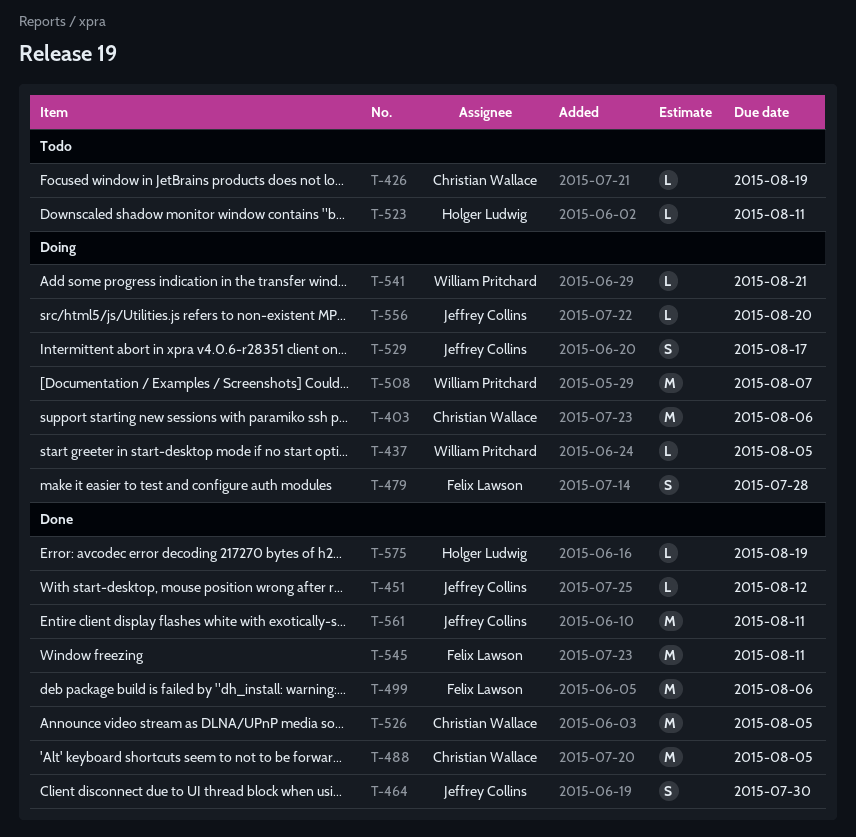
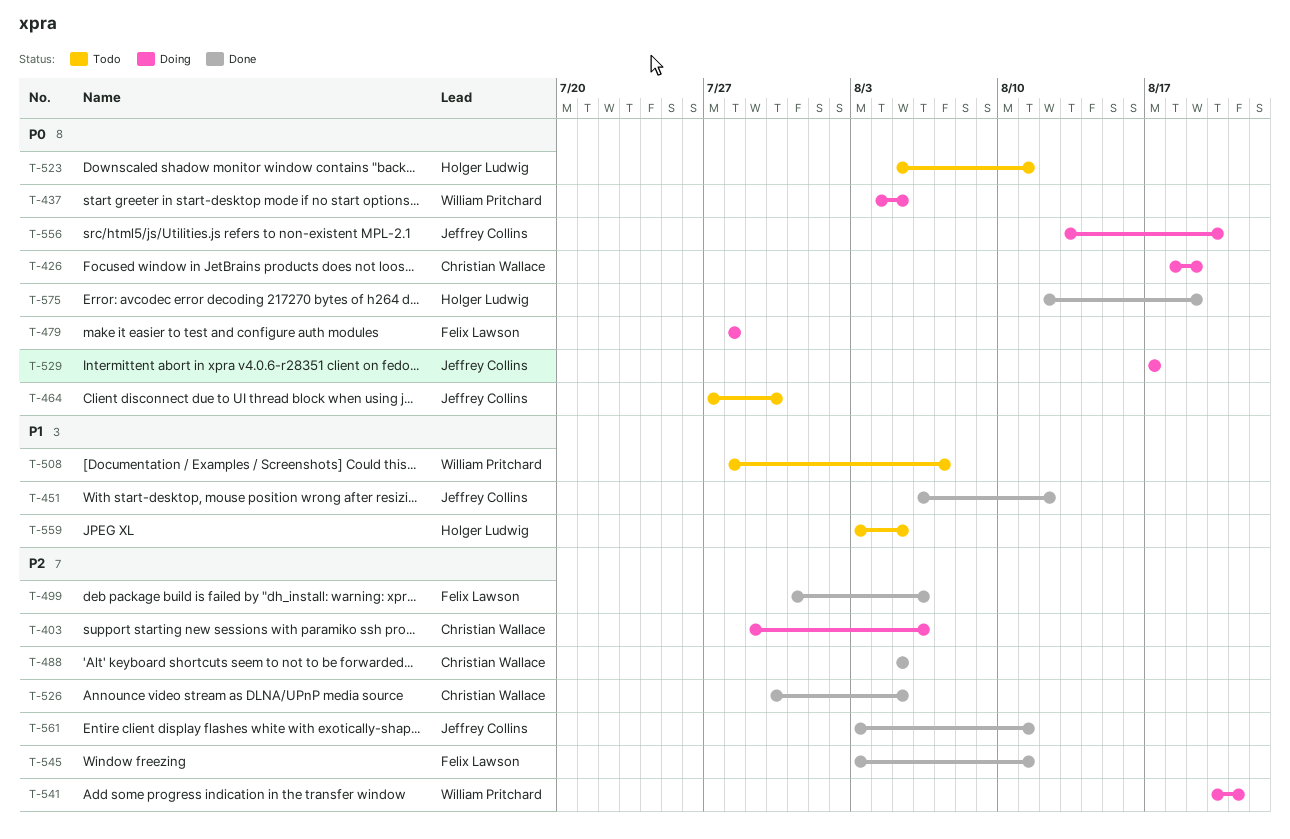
T-426, status: Todo -> Doing
T-464, status: Done -> Todo
T-508, status: Doing -> Todo
T-559: none -> present

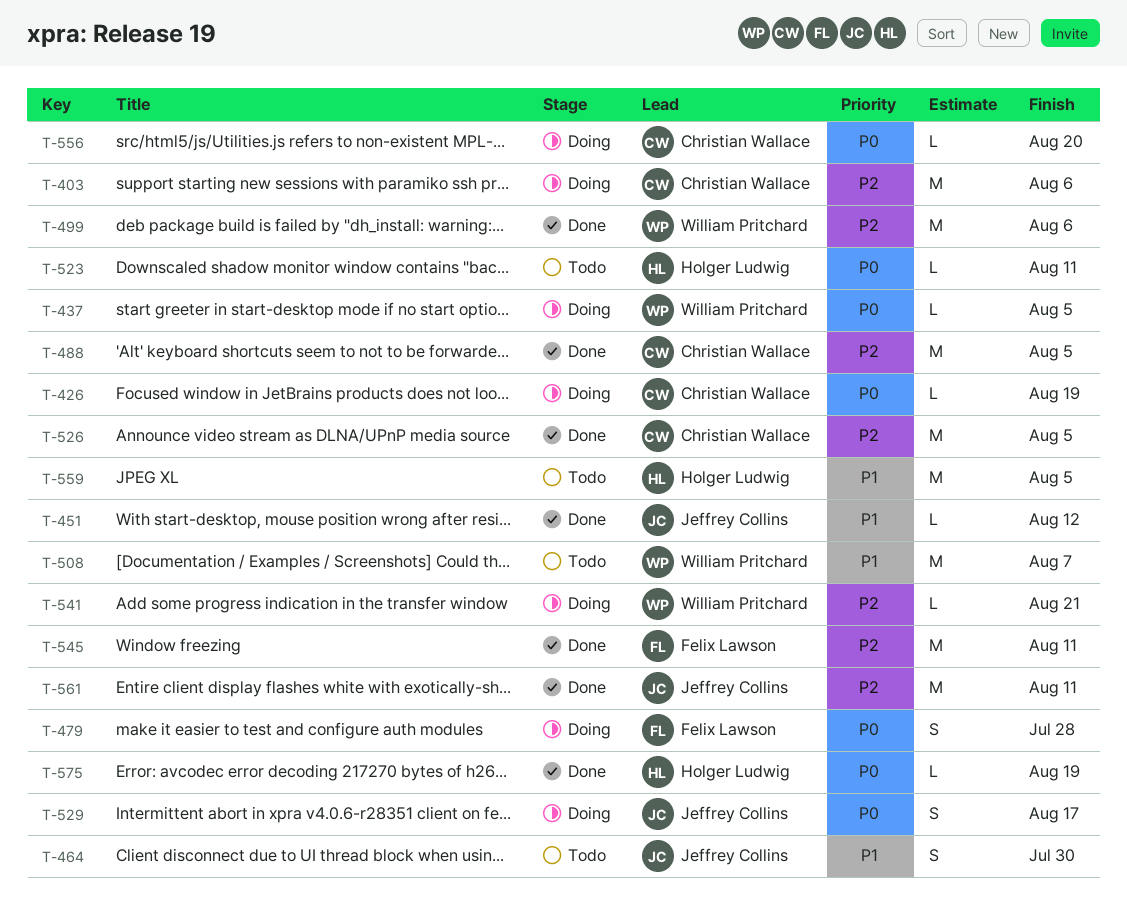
T-464, priority: P0 -> P1
T-499, owner: Felix Lawson -> William Pritchard
T-556, owner: Jeffrey Collins -> Christian Wallace

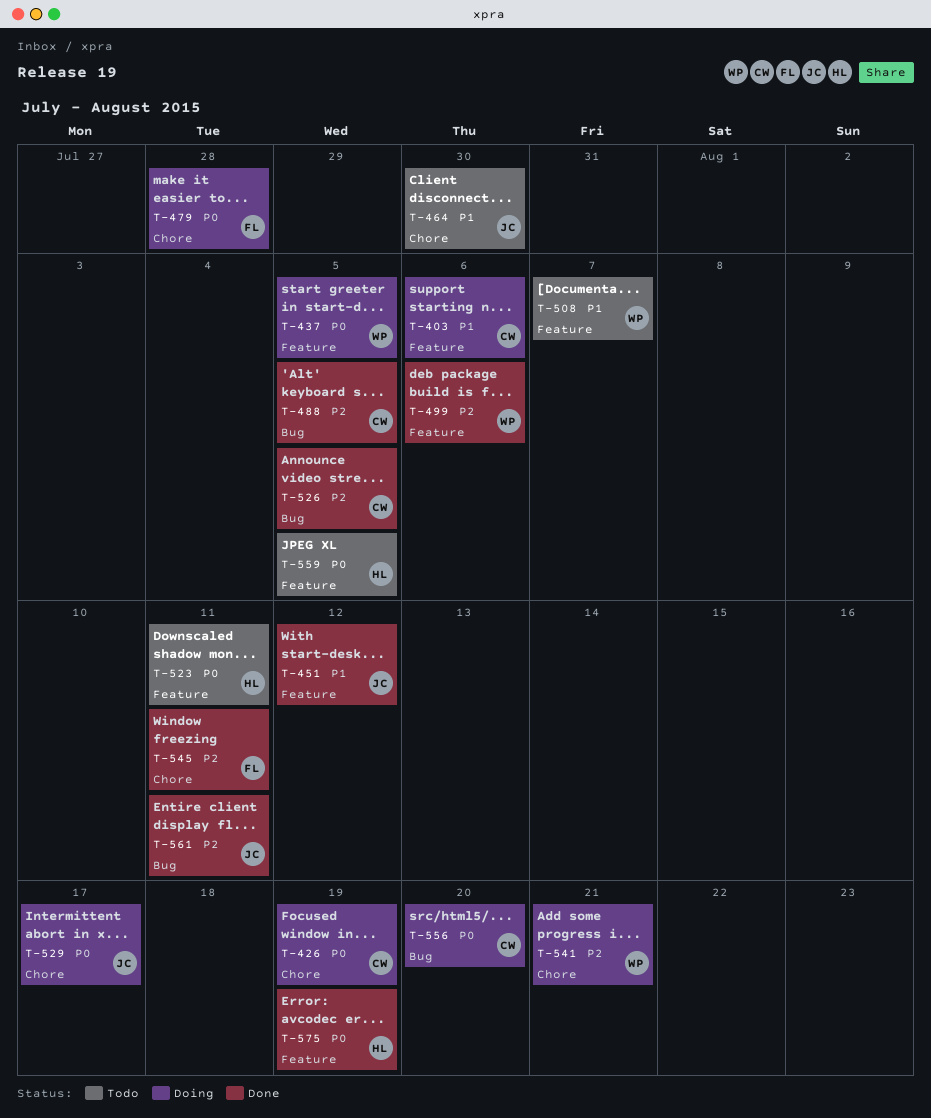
T-403, priority: P2 -> P1
T-559, priority: P1 -> P0

